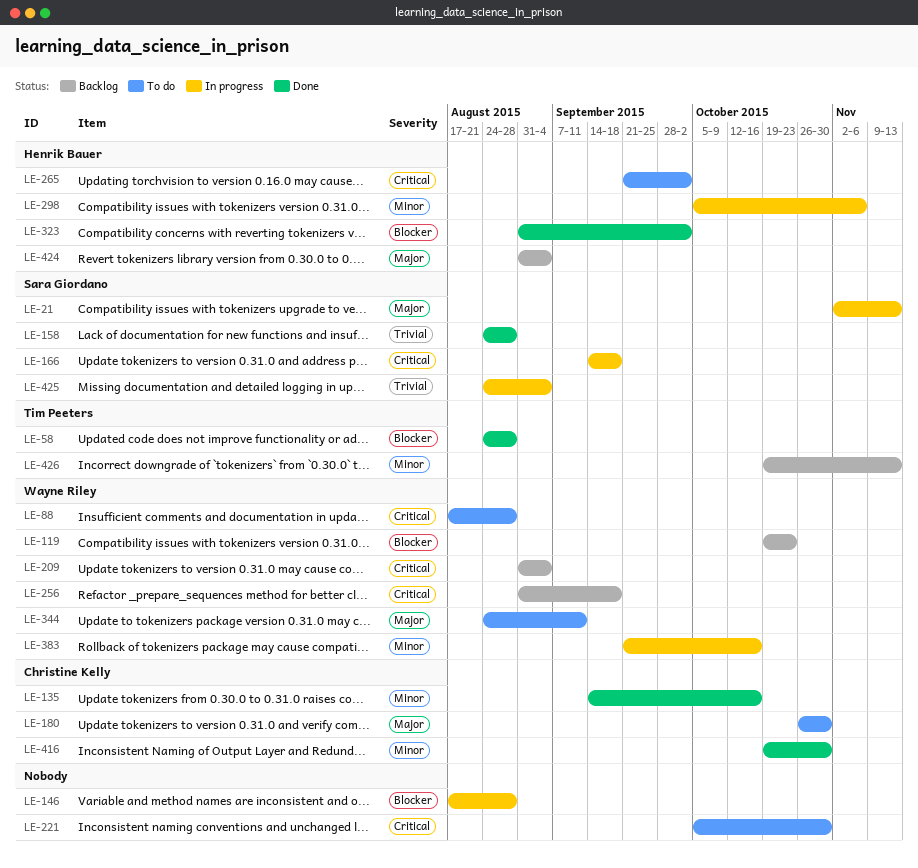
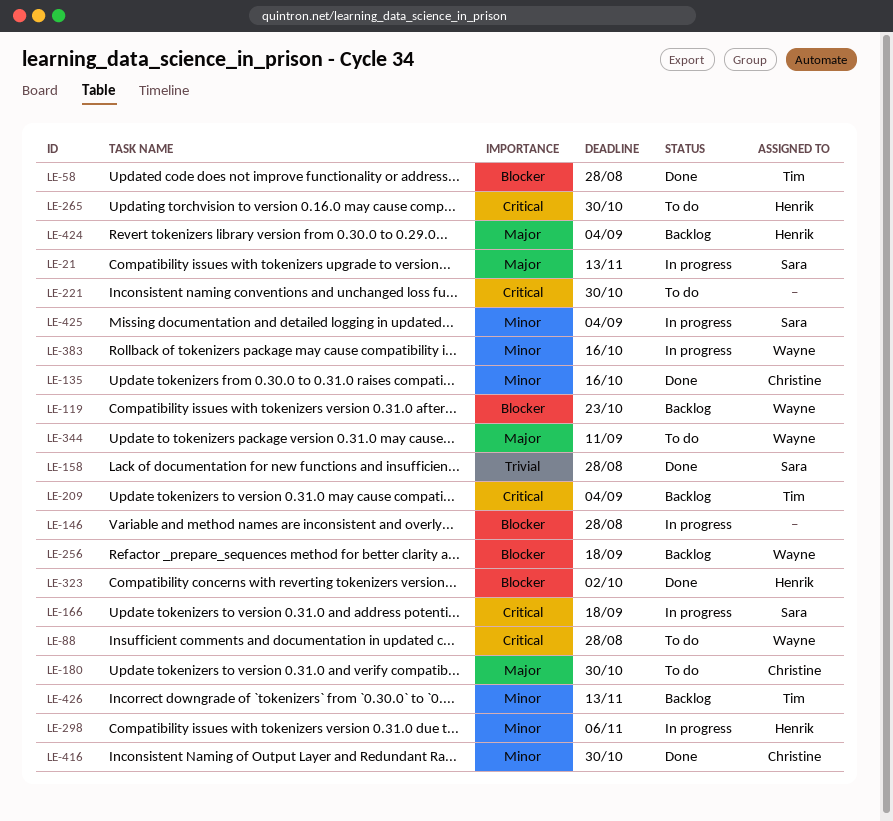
LE-209, owner: Wayne Riley -> Tim Peeters
LE-256, priority: Critical -> Blocker
LE-265, due: Oct 2 -> Oct 30
LE-425, priority: Trivial -> Minor

